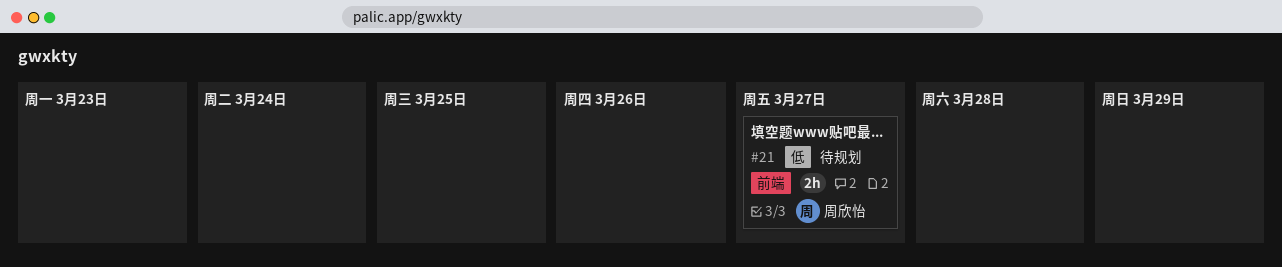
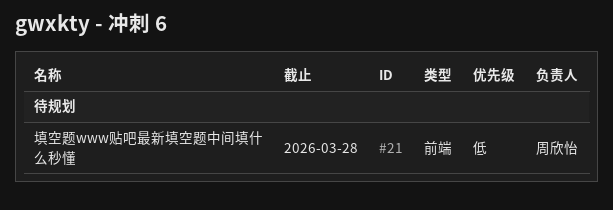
#21, due: Mar 27 -> Mar 28

